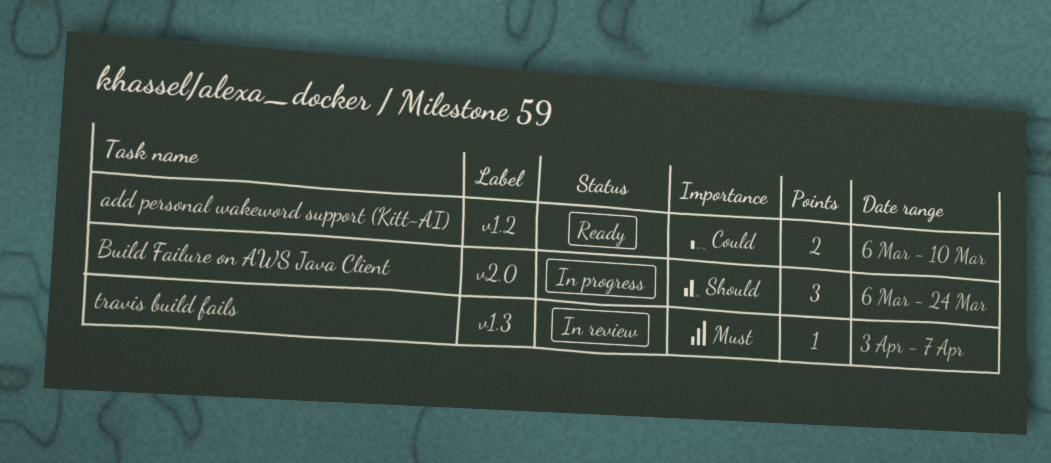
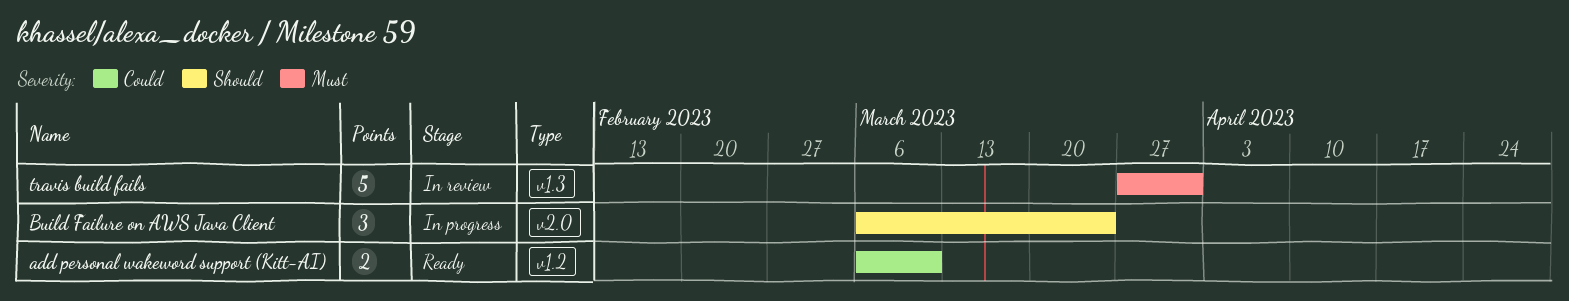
travis build fails, estimate: 1 -> 5
travis build fails, start: Apr 3 -> Mar 27
travis build fails, due: Apr 7 -> Mar 31

